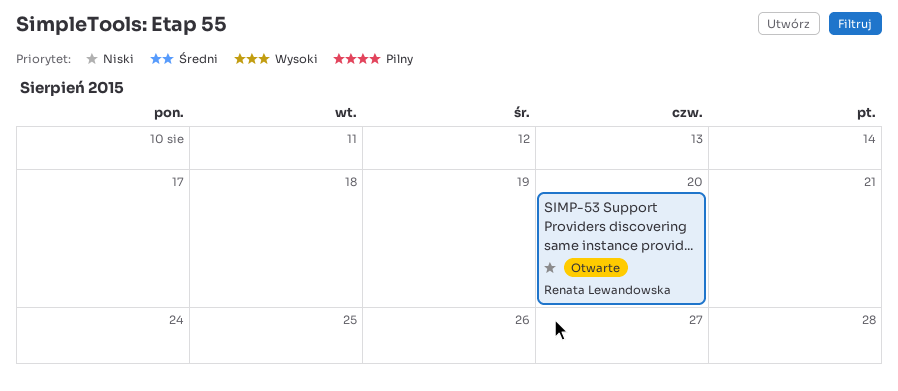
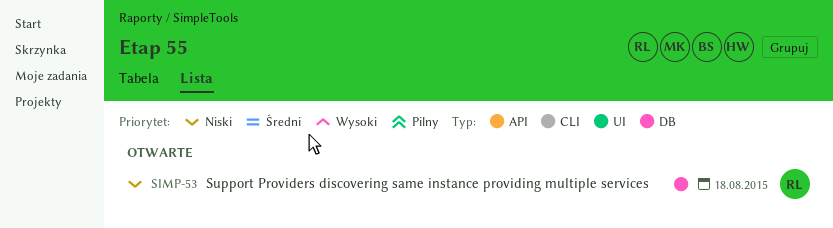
SIMP-53, due: Aug 20 -> Aug 18

